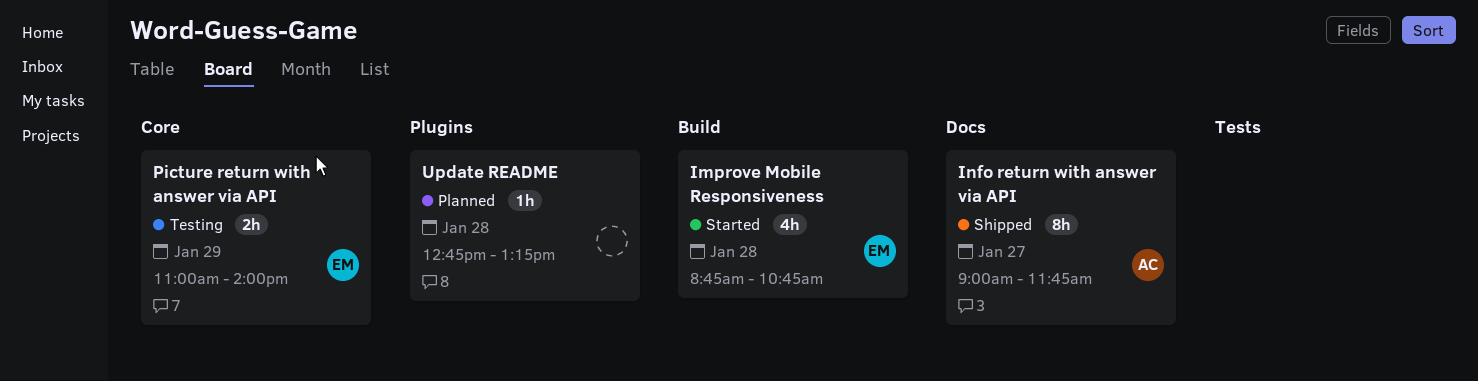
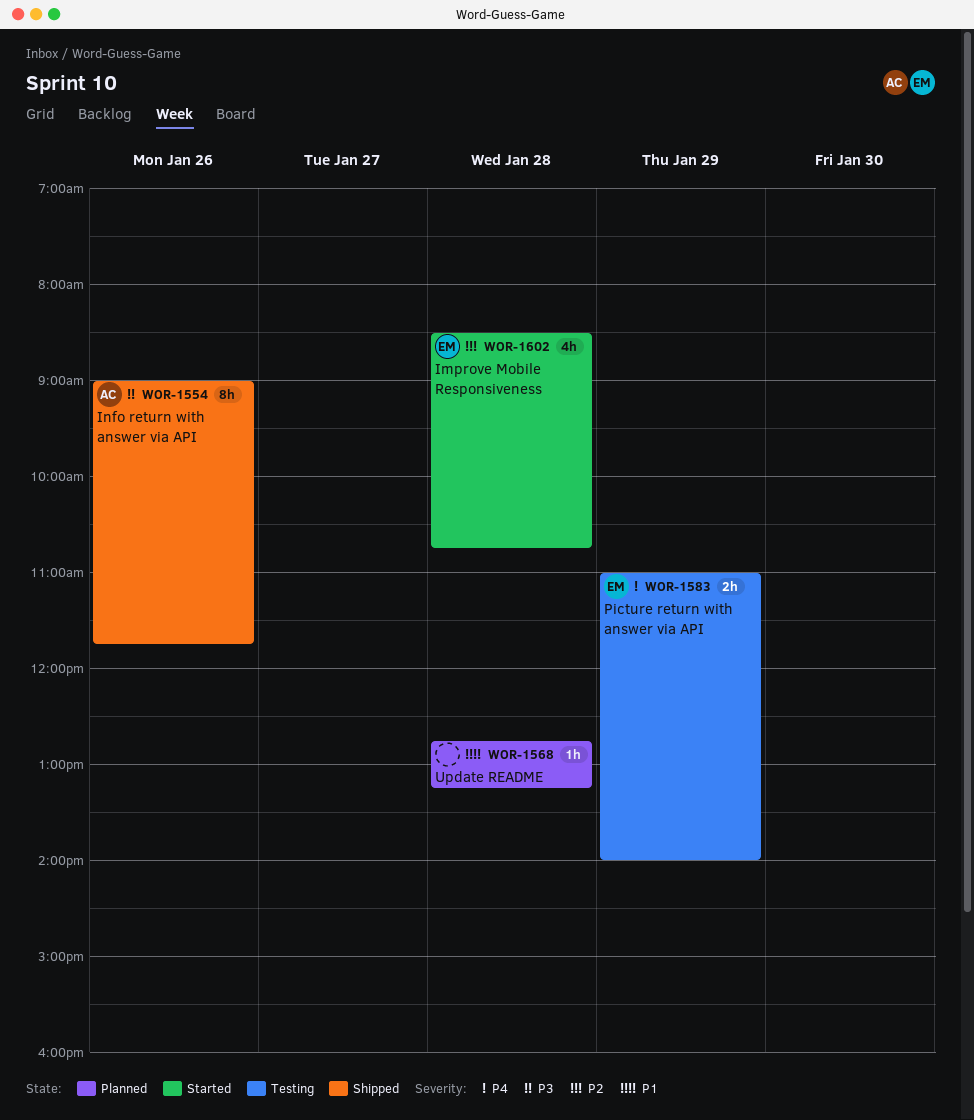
Improve Mobile Responsiveness, begins: 08:45 -> 08:30
Info return with answer via API, day: Jan 27 -> Jan 26

